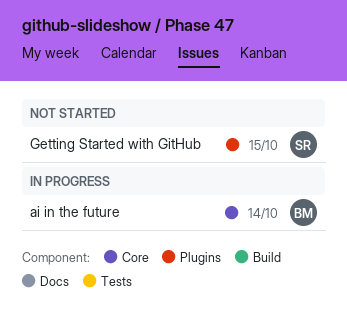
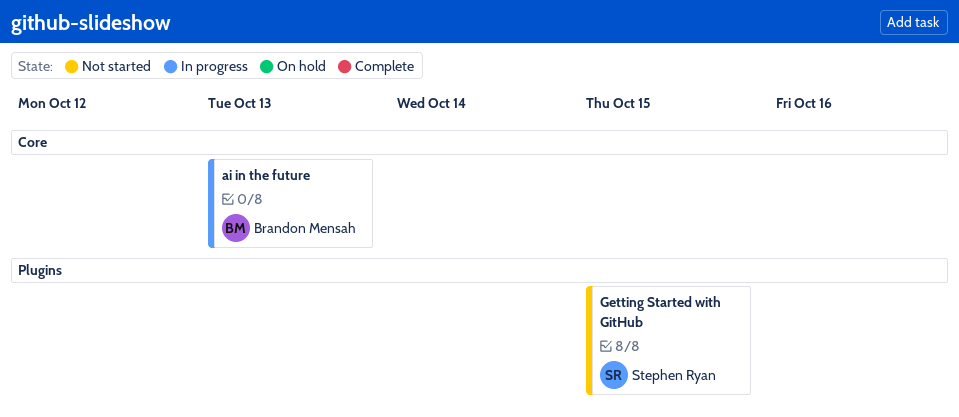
ai in the future, due: Oct 14 -> Oct 13

